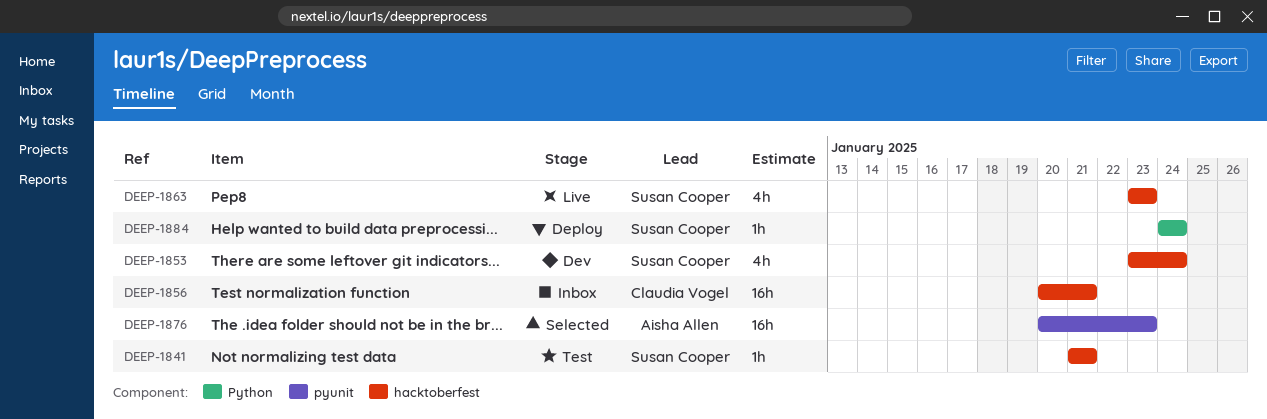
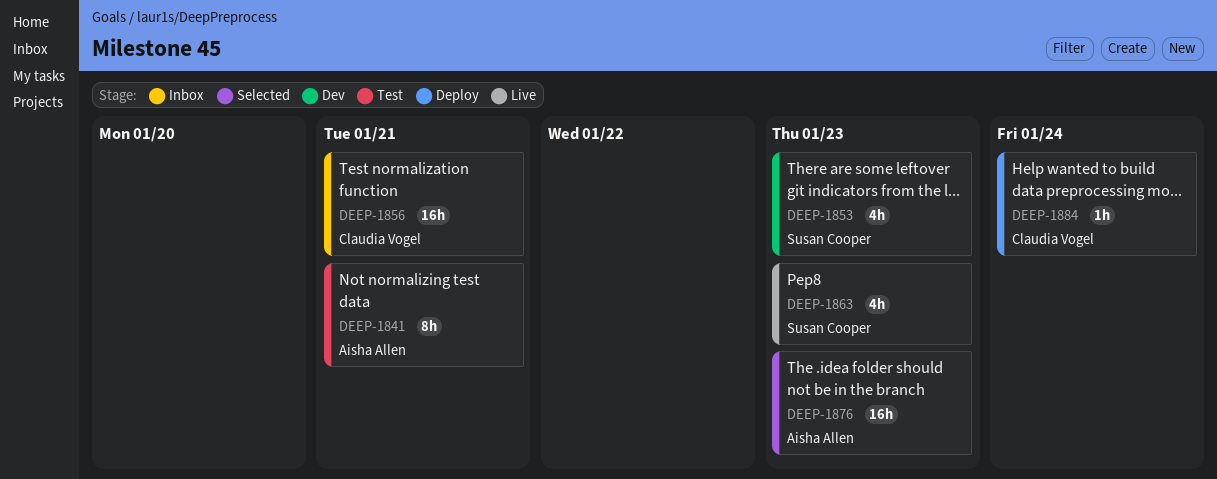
DEEP-1841, owner: Susan Cooper -> Aisha Allen
DEEP-1841, estimate: 1h -> 8h
DEEP-1853, due: Jan 24 -> Jan 23
DEEP-1884, owner: Susan Cooper -> Claudia Vogel

